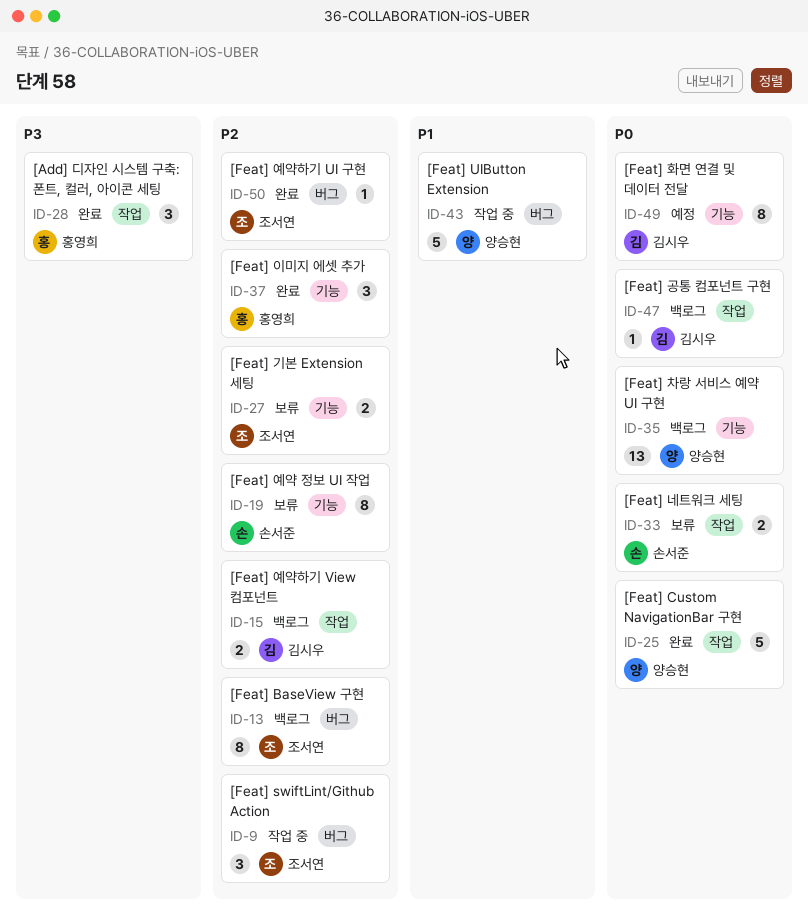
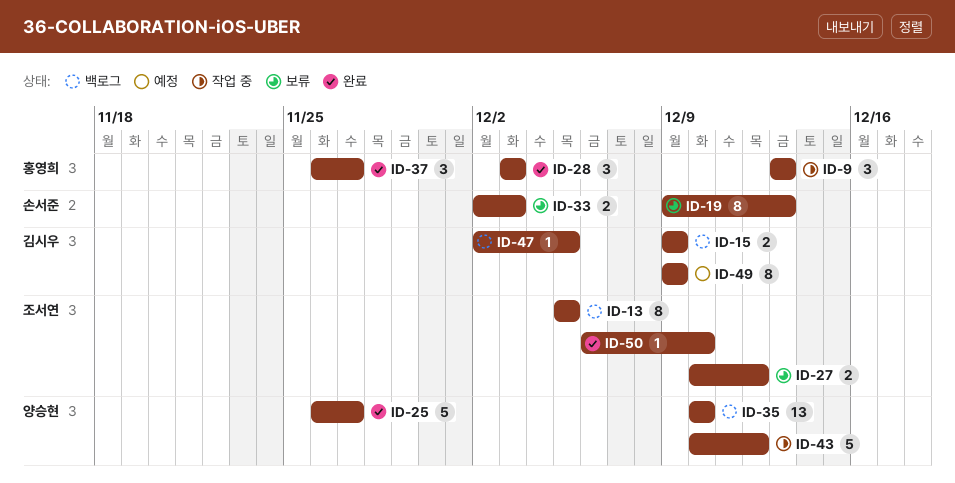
ID-9, owner: 조서연 -> 홍영희

